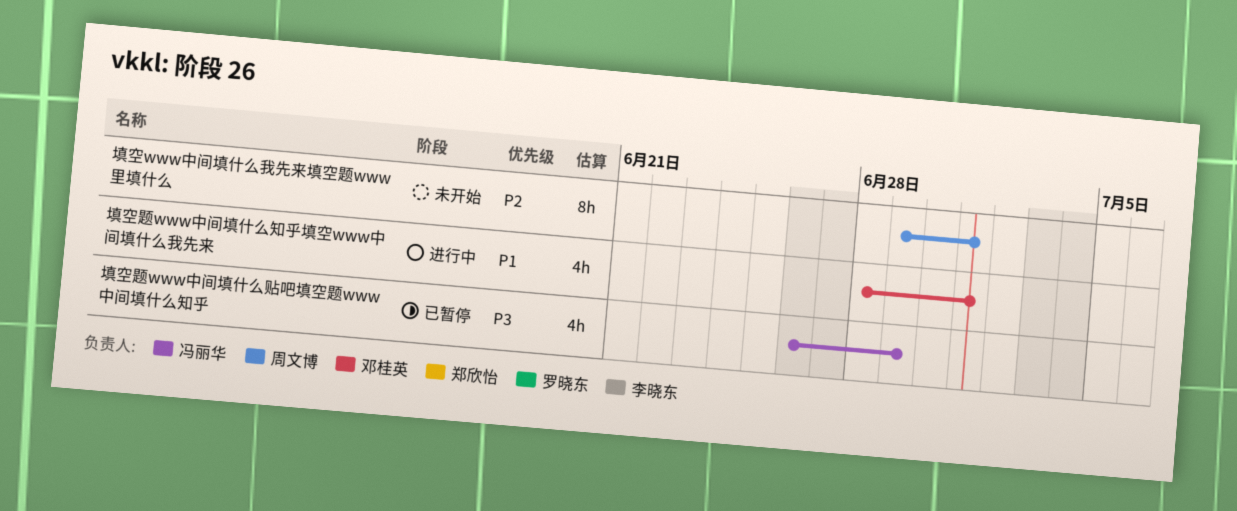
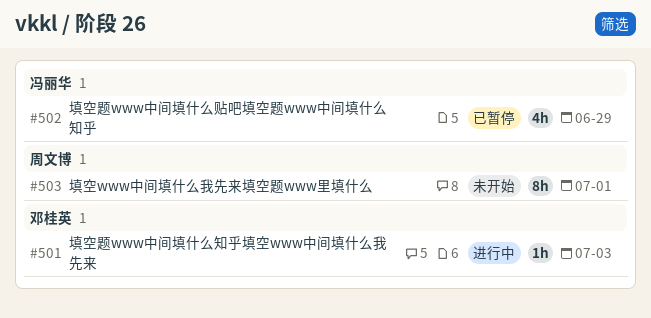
填空题www中间填什么知乎填空www中间填什么我先来, estimate: 4h -> 1h
填空题www中间填什么知乎填空www中间填什么我先来, due: Jul 1 -> Jul 3

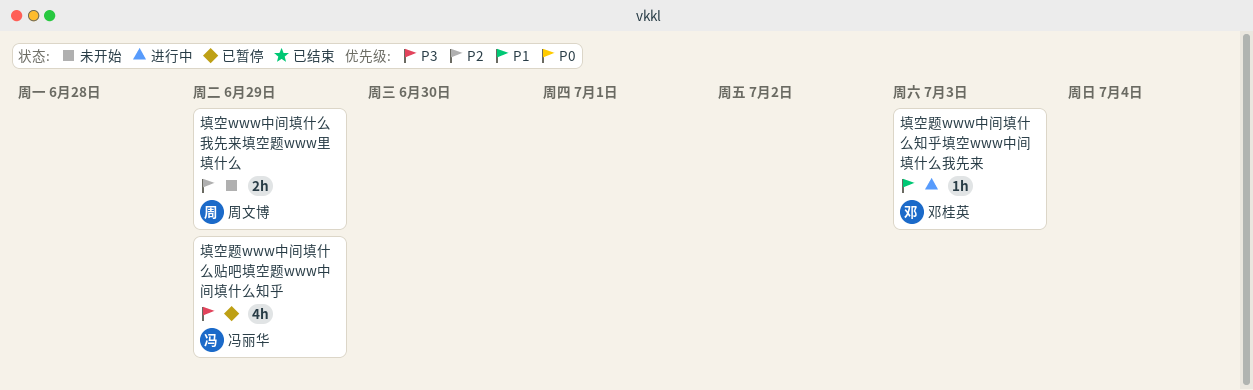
填空www中间填什么我先来填空题www里填什么, estimate: 8h -> 2h
填空www中间填什么我先来填空题www里填什么, due: Jul 1 -> Jun 29

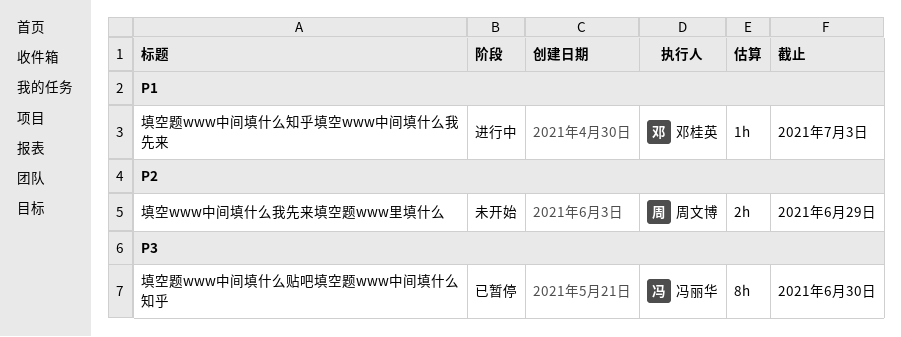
填空题www中间填什么贴吧填空题www中间填什么知乎, estimate: 4h -> 8h
填空题www中间填什么贴吧填空题www中间填什么知乎, due: Jun 29 -> Jun 30

